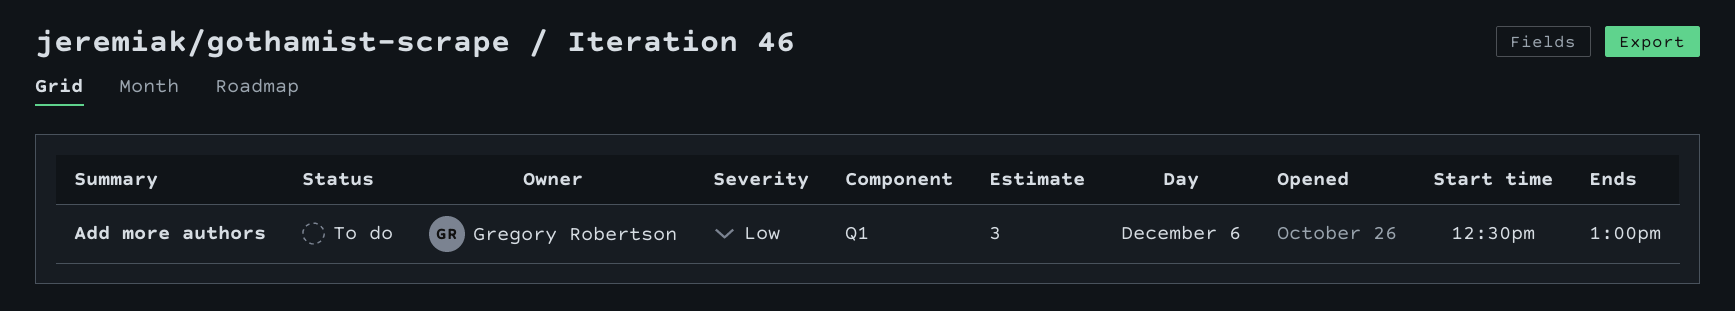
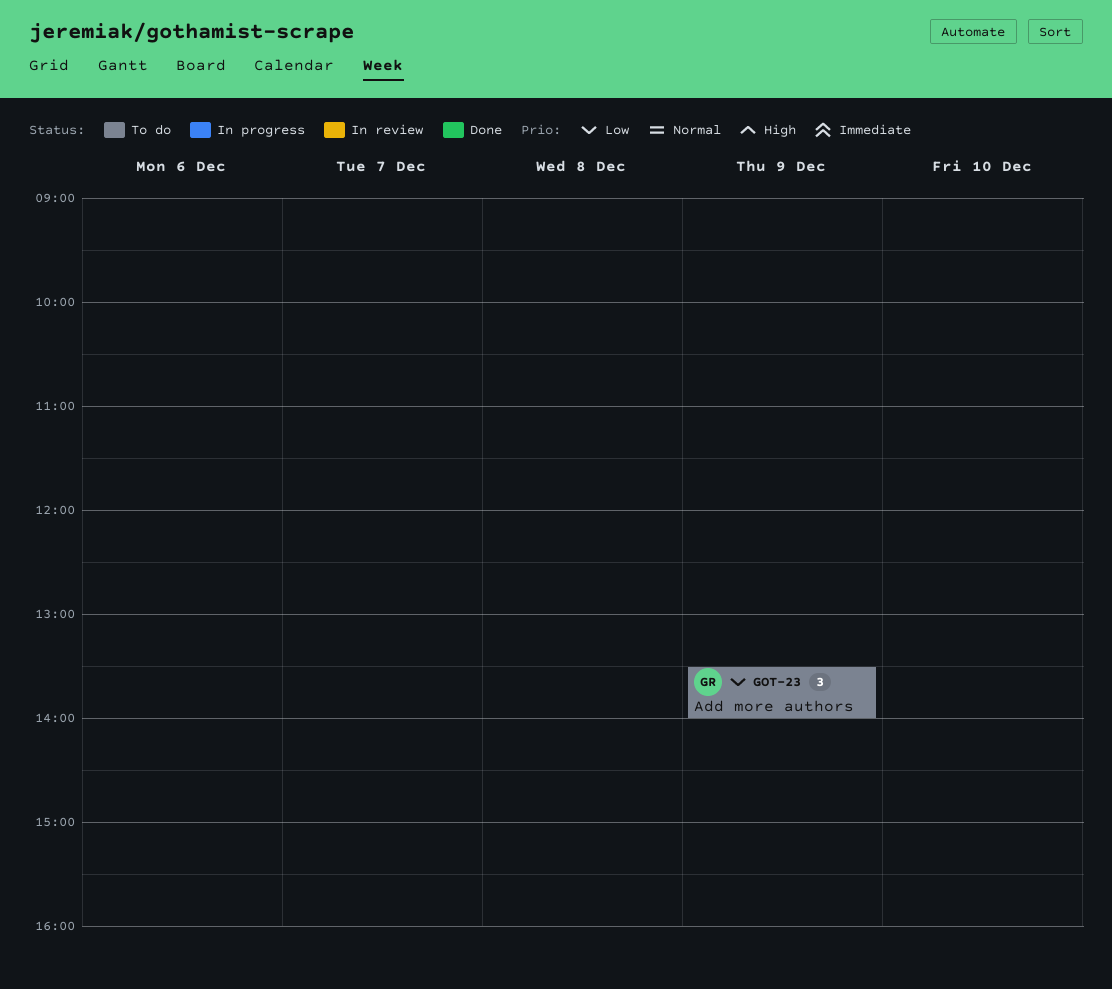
Add more authors, day: Dec 6 -> Dec 9
Add more authors, begins: 12:30 -> 13:30
Add more authors, ends: 13:00 -> 14:00

